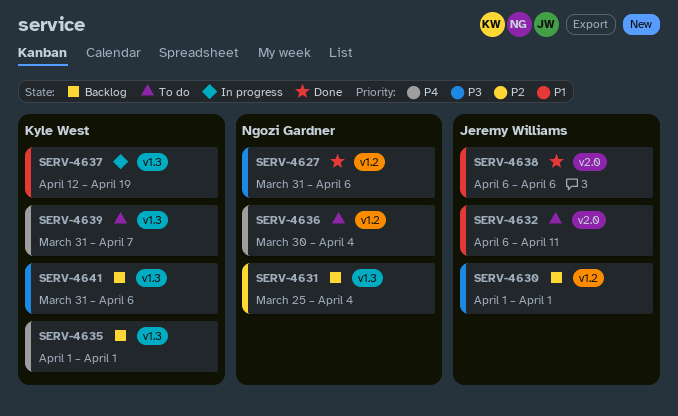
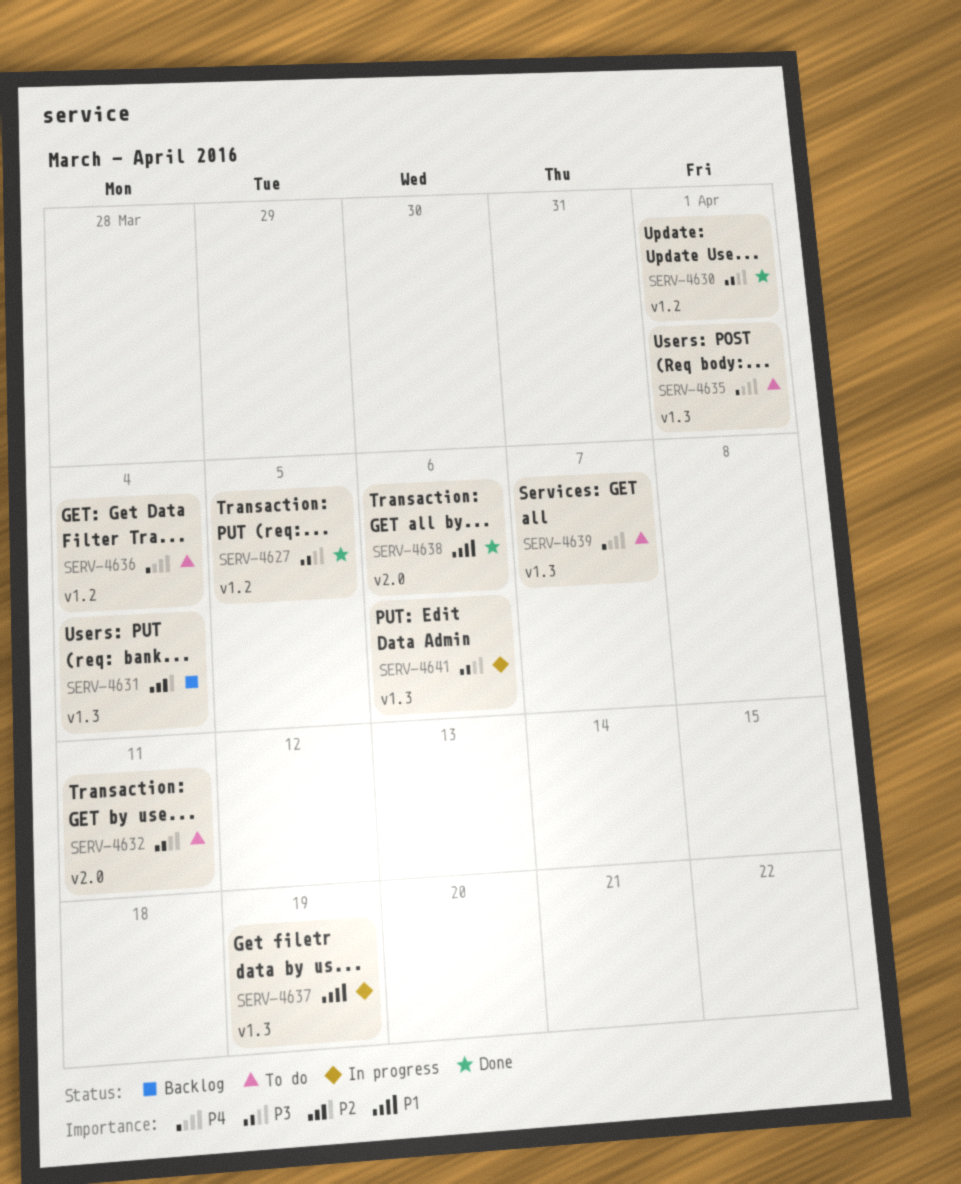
SERV-4627, due: Apr 6 -> Apr 5
SERV-4630, status: Backlog -> Done
SERV-4632, priority: P1 -> P3
SERV-4635, status: Backlog -> To do
SERV-4641, status: Backlog -> In progress

